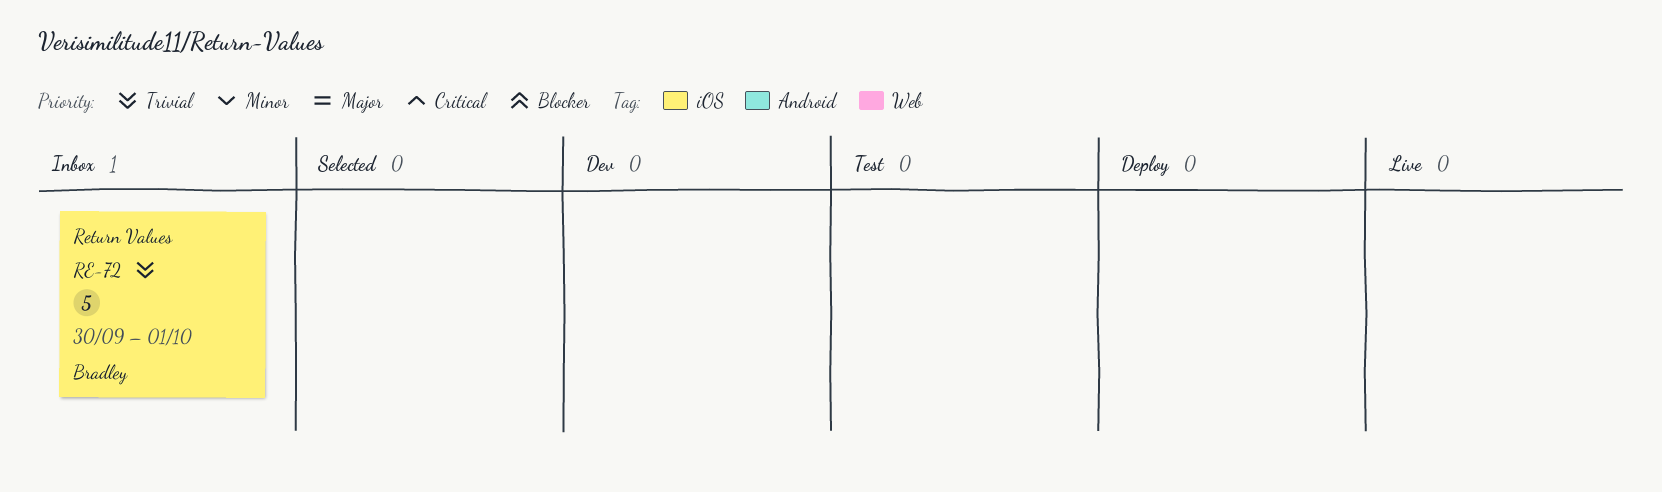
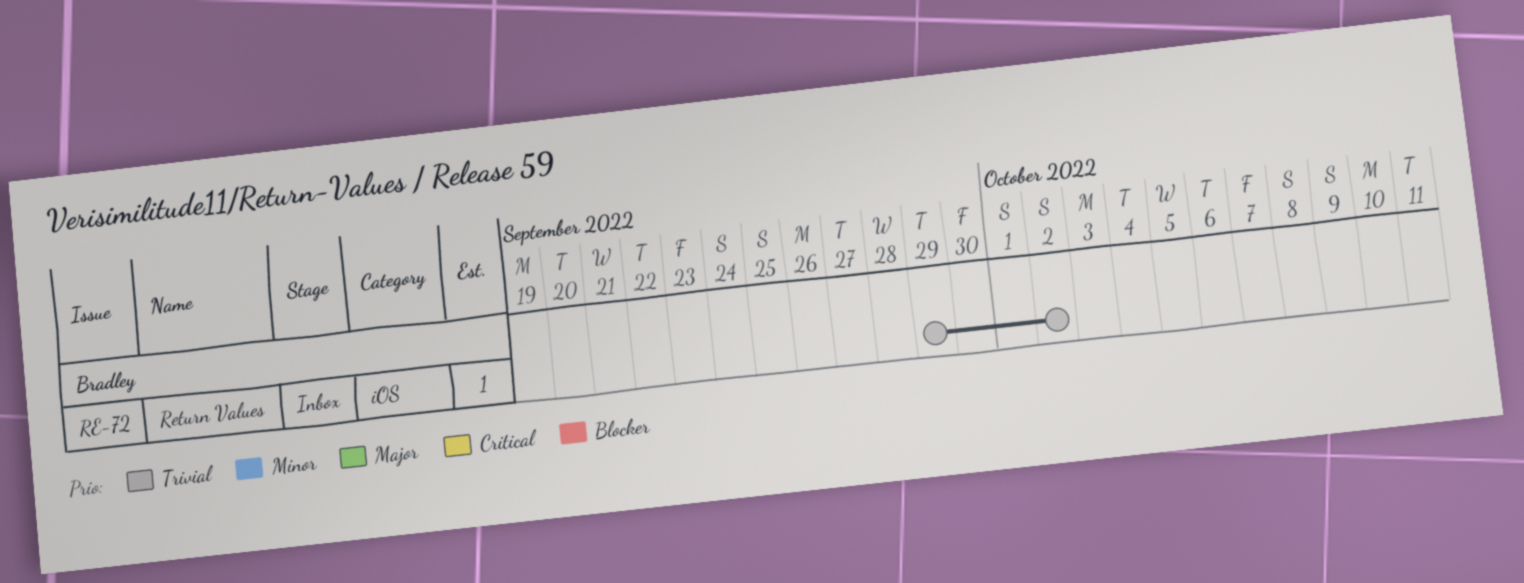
RE-72, estimate: 5 -> 1
RE-72, start: Sep 30 -> Sep 29
RE-72, due: Oct 1 -> Oct 2

